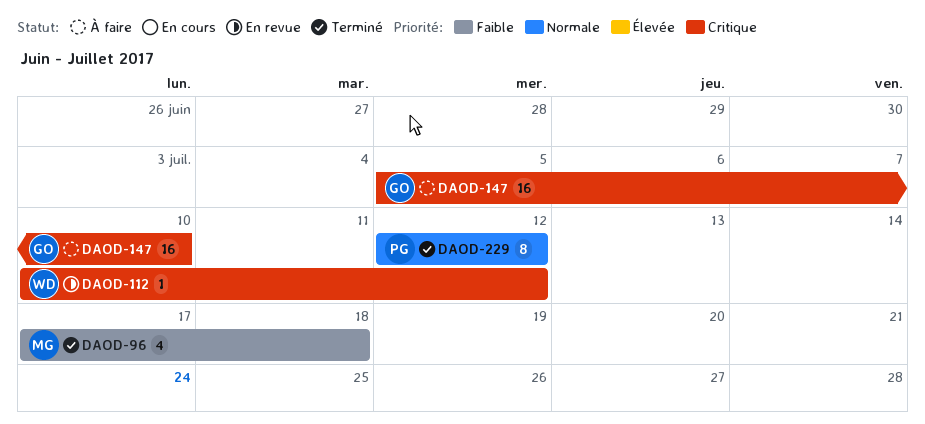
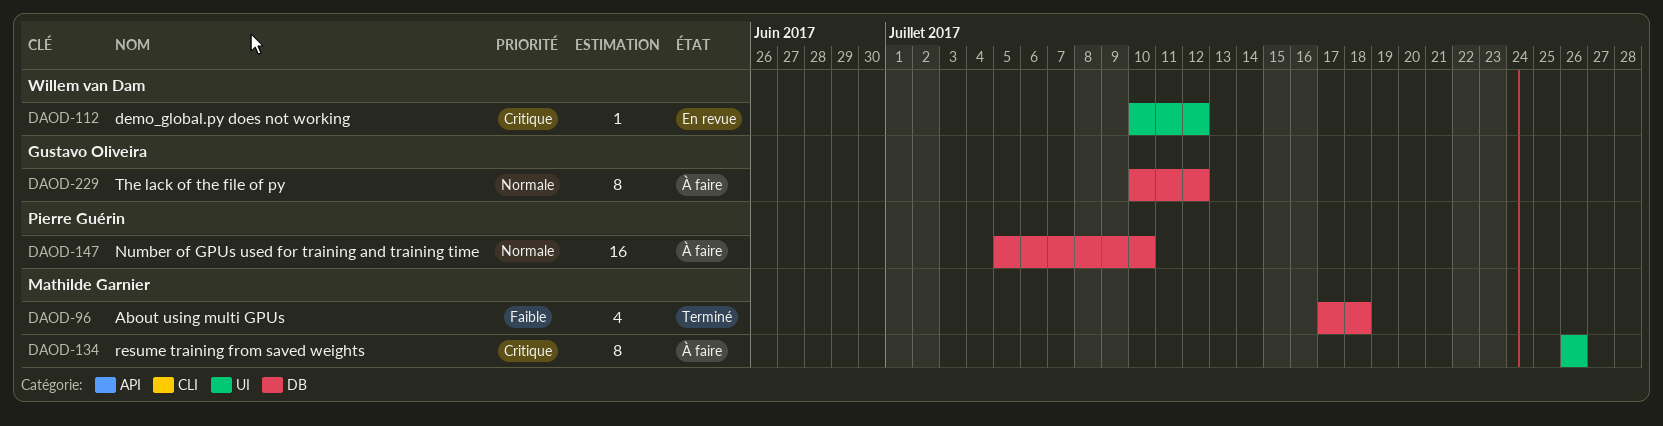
DAOD-134: none -> present
DAOD-147, owner: Gustavo Oliveira -> Pierre Guérin
DAOD-147, priority: Critique -> Normale
DAOD-229, status: Terminé -> À faire
DAOD-229, owner: Pierre Guérin -> Gustavo Oliveira
DAOD-229, start: Jul 12 -> Jul 10

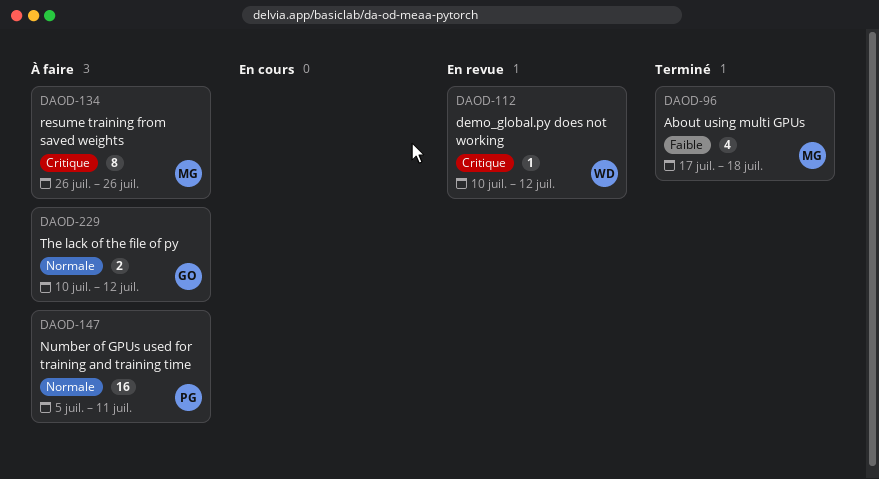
DAOD-147, due: Jul 10 -> Jul 11
DAOD-229, estimate: 8 -> 2

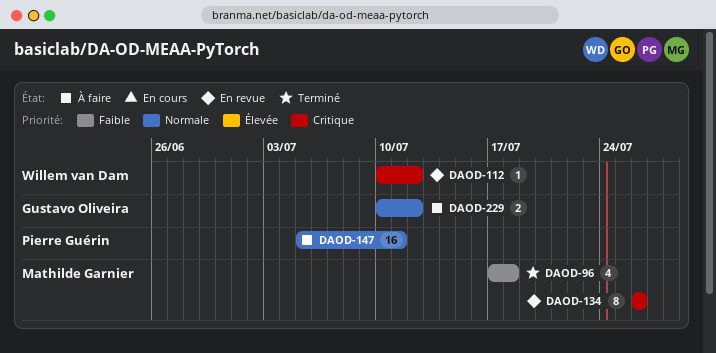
DAOD-134, status: À faire -> En revue

